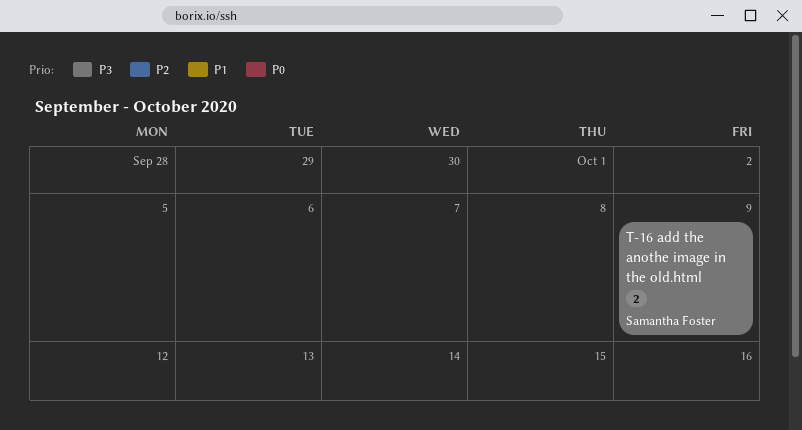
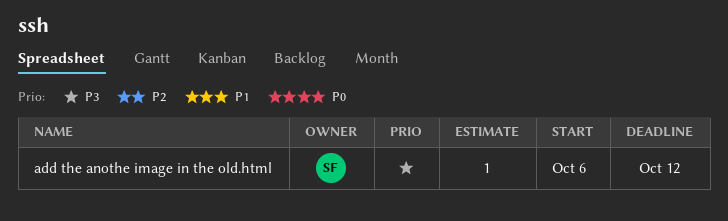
add the anothe image in the old.html, estimate: 2 -> 1
add the anothe image in the old.html, due: Oct 9 -> Oct 12

